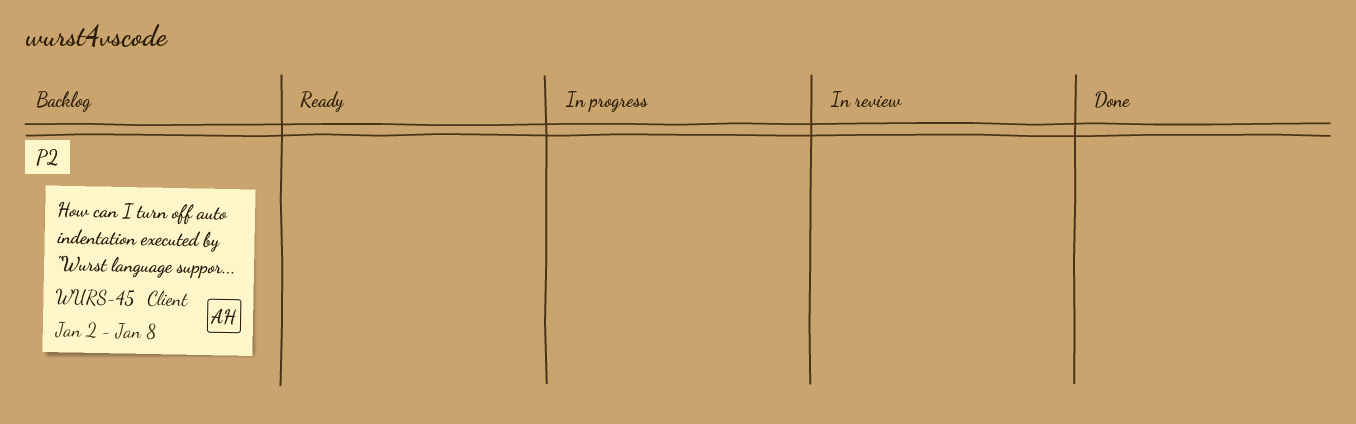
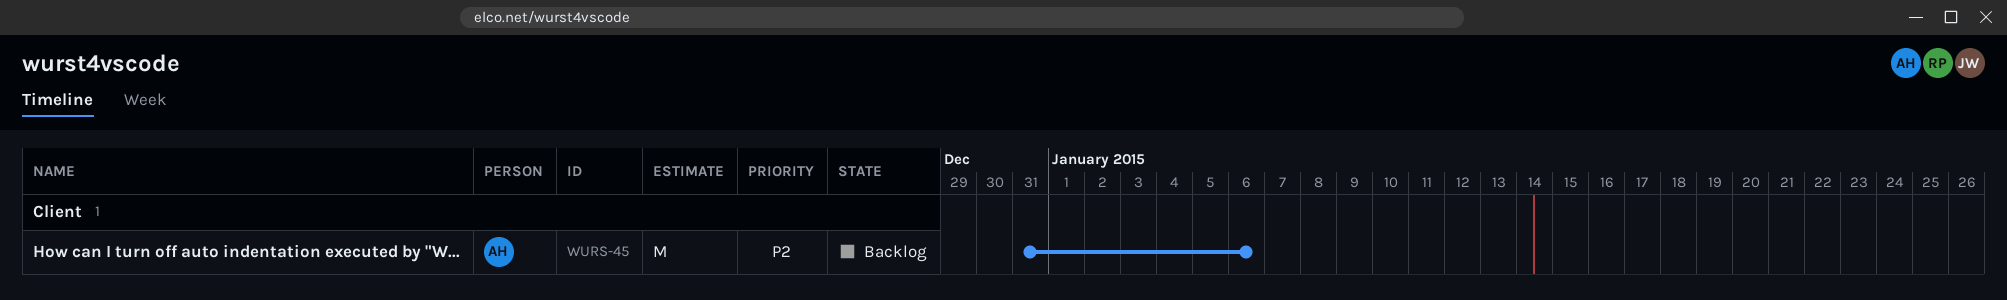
WURS-45, start: Jan 2 -> Dec 31
WURS-45, due: Jan 8 -> Jan 6

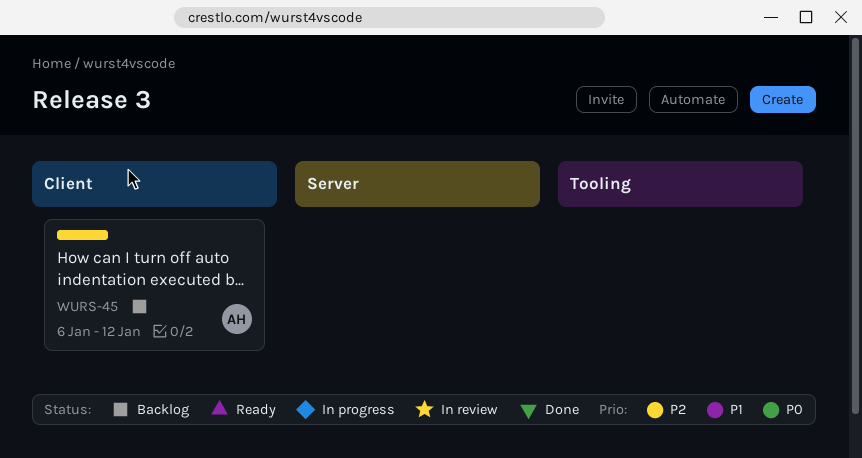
WURS-45, start: Dec 31 -> Jan 6
WURS-45, due: Jan 6 -> Jan 12

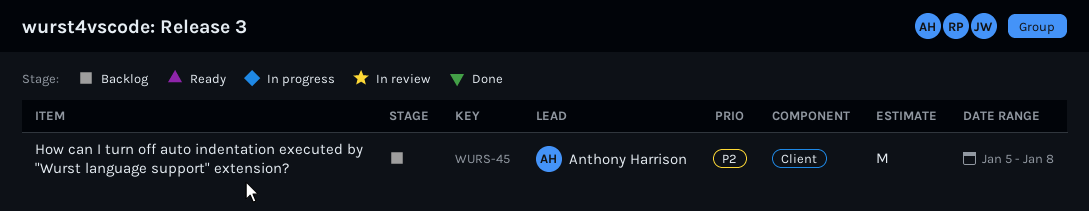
WURS-45, start: Jan 6 -> Jan 5
WURS-45, due: Jan 12 -> Jan 8

